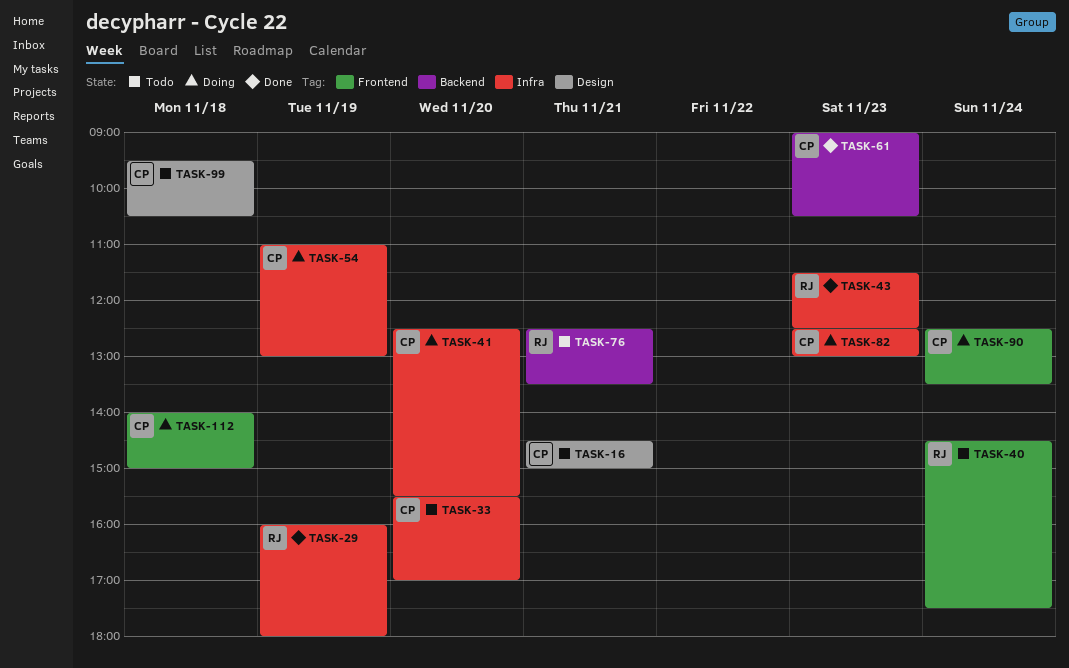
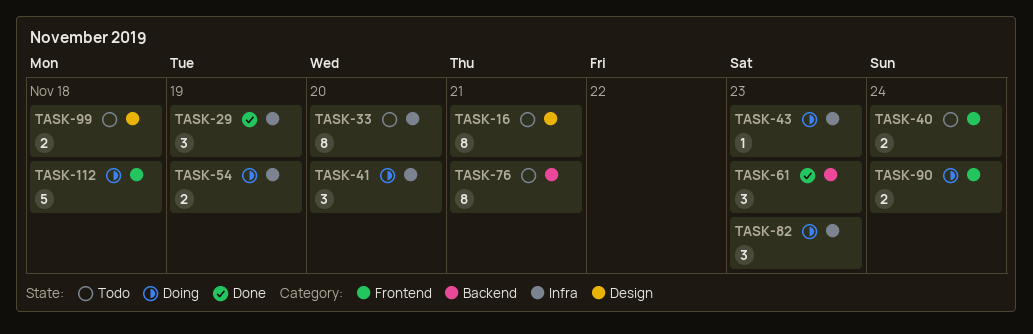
TASK-43, status: Done -> Doing

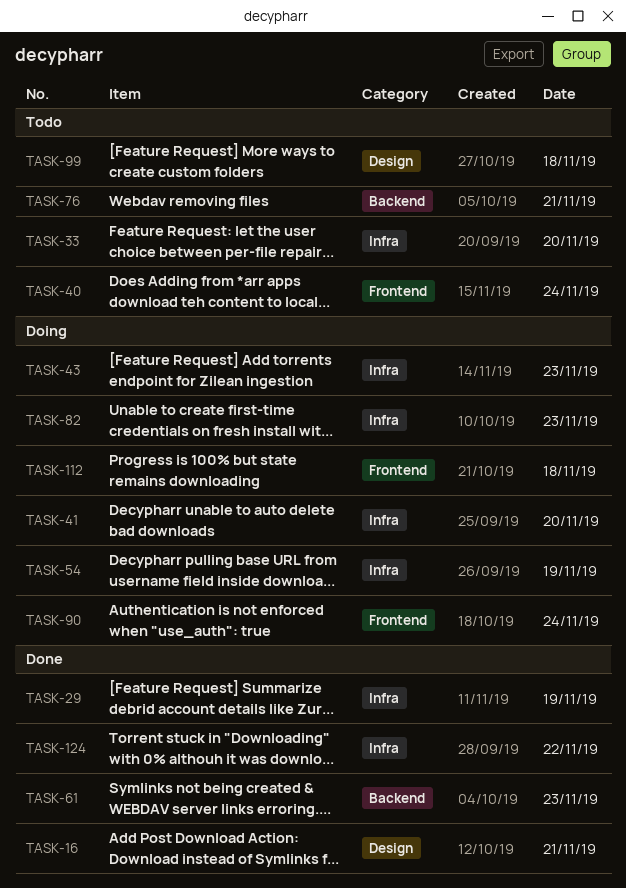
TASK-16, status: Todo -> Done
TASK-124: none -> present

